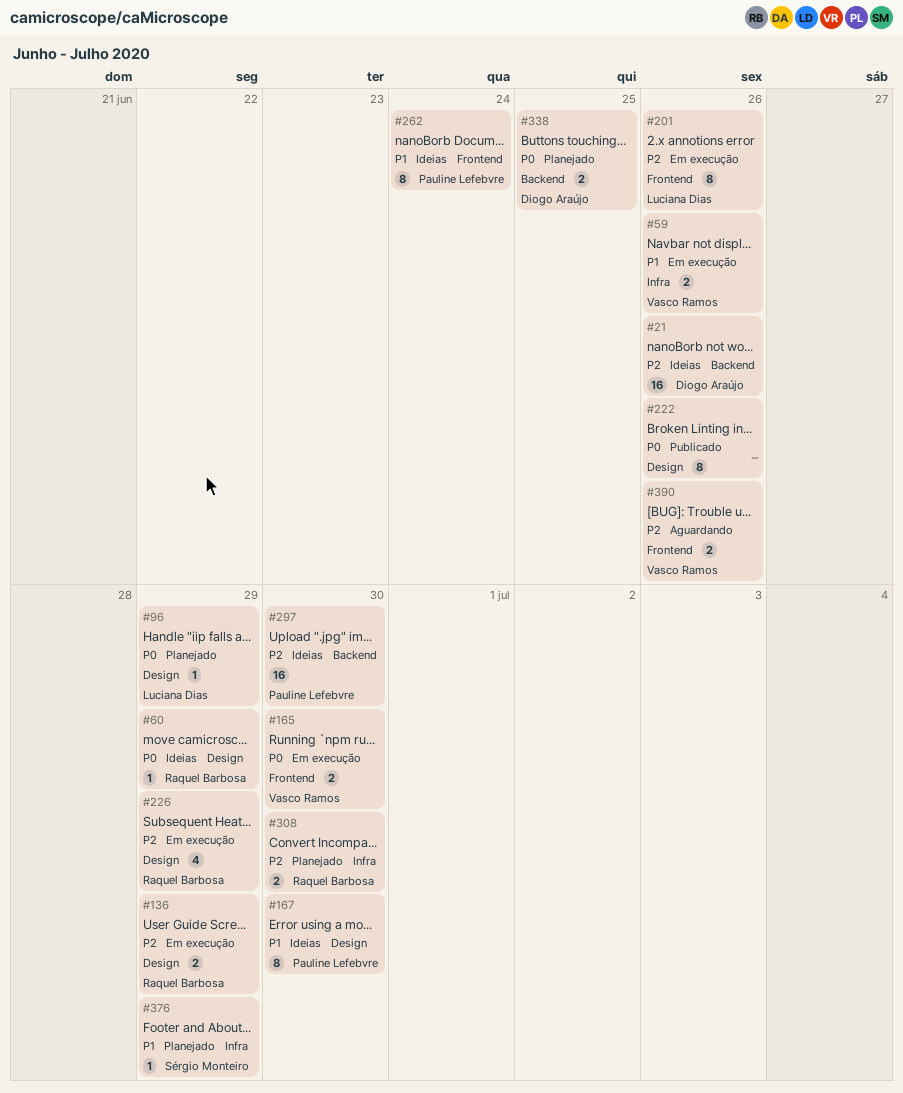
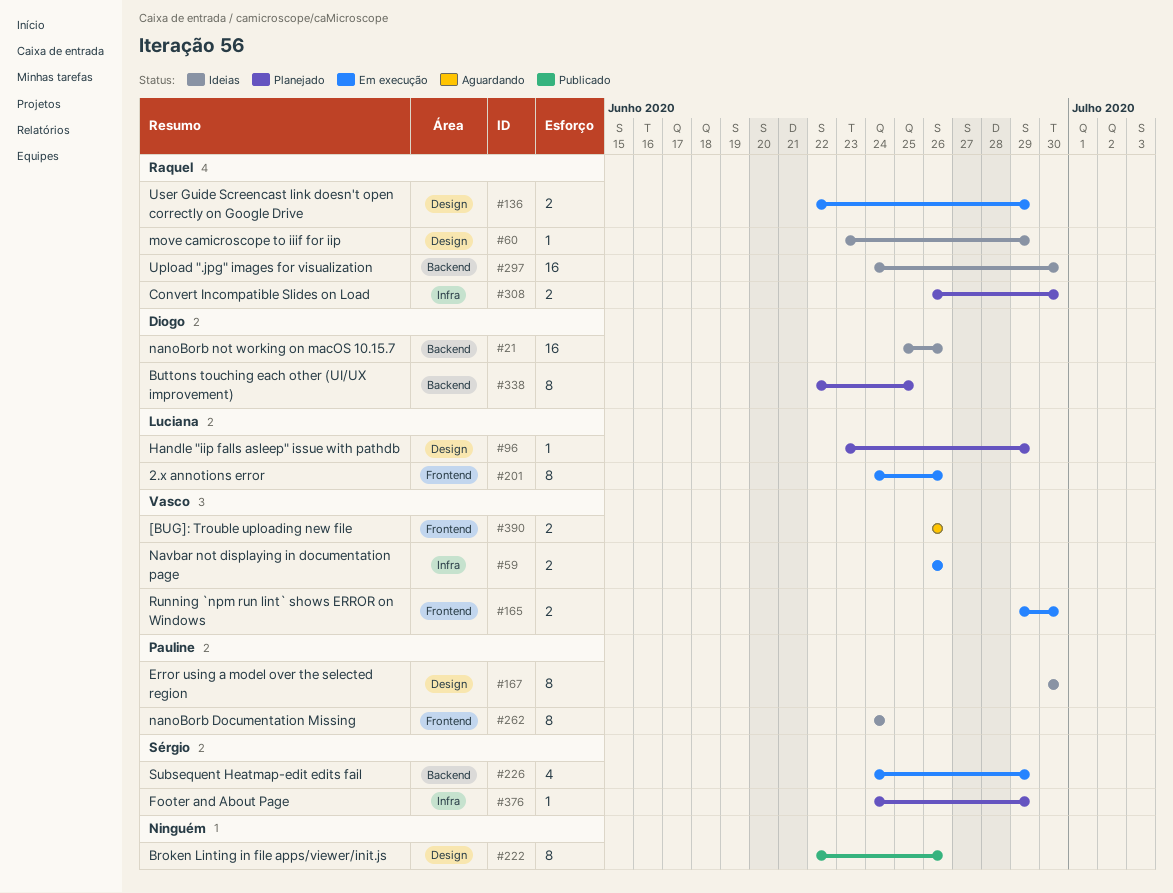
#226, owner: Raquel Barbosa -> Sérgio Monteiro
#226, label: Design -> Backend
#297, owner: Pauline Lefebvre -> Raquel Barbosa
#338, estimate: 2 -> 8

